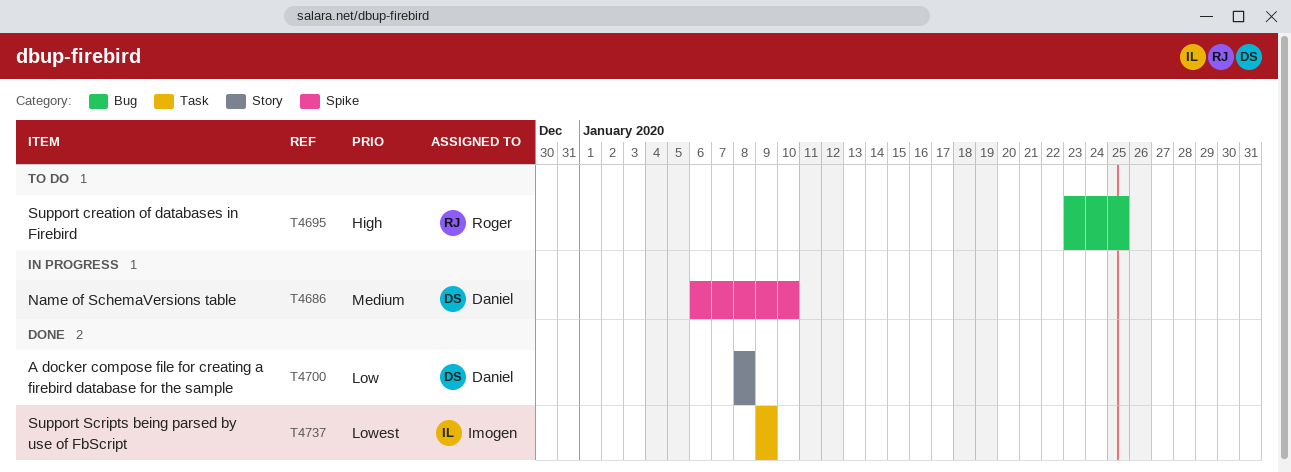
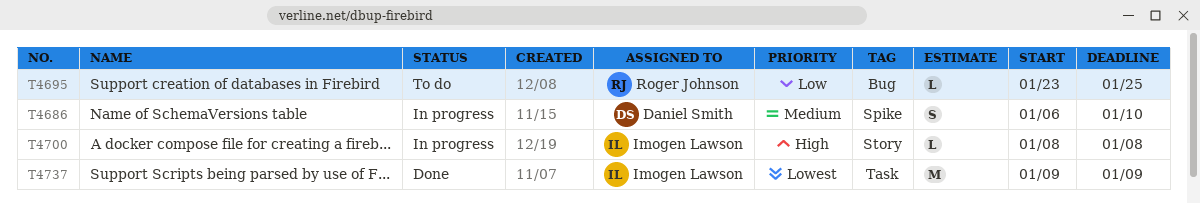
T4695, priority: High -> Low
T4700, status: Done -> In progress
T4700, owner: Daniel Smith -> Imogen Lawson
T4700, priority: Low -> High

